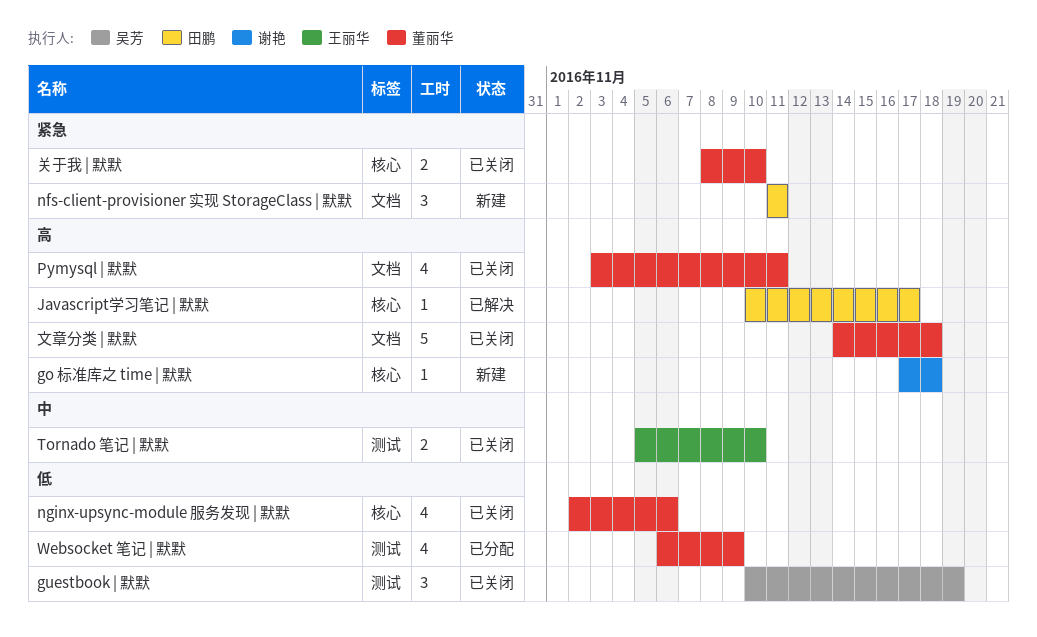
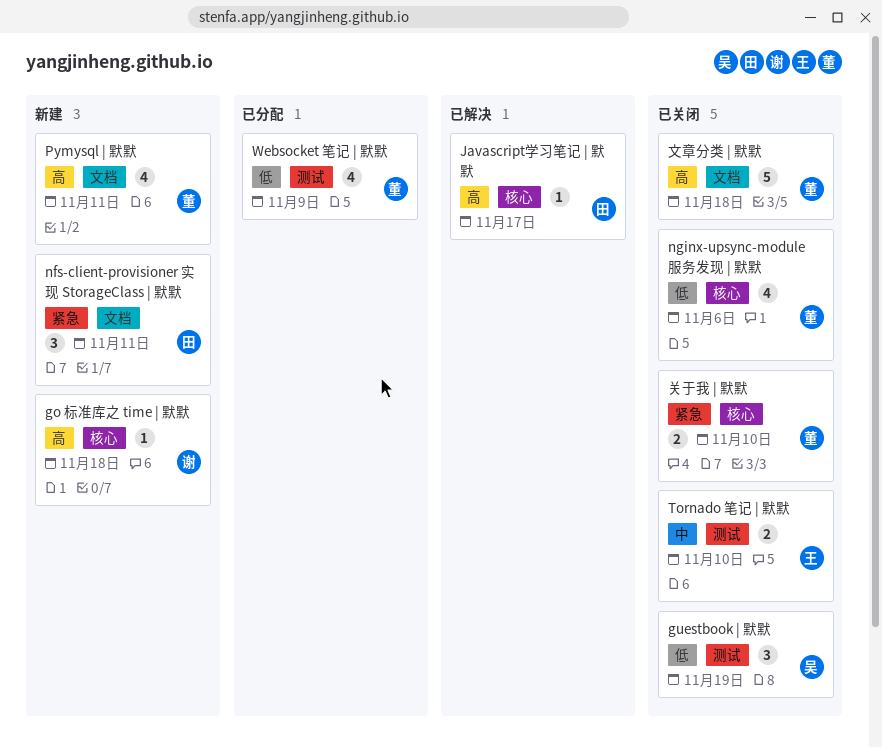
Pymysql | 默默, status: 已关闭 -> 新建

